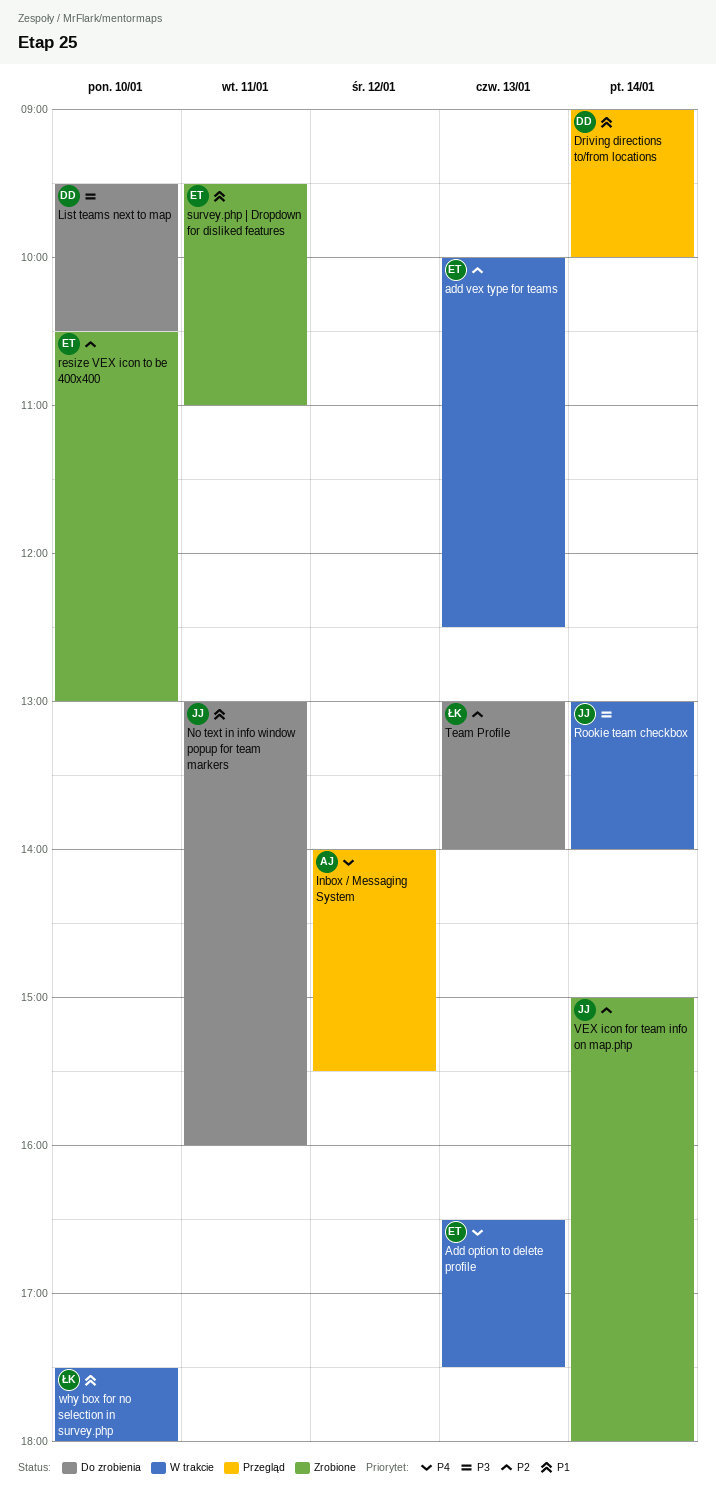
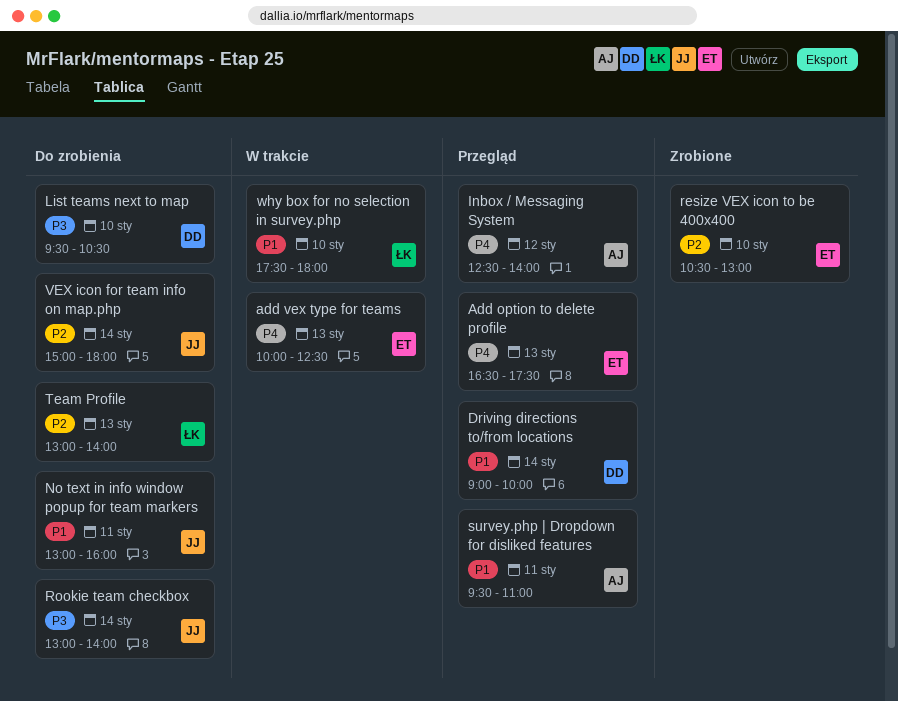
Add option to delete profile, status: W trakcie -> Przegląd
add vex type for teams, priority: P2 -> P4
Inbox / Messaging System, begins: 14:00 -> 12:30
Inbox / Messaging System, ends: 15:30 -> 14:00
Rookie team checkbox, status: W trakcie -> Do zrobienia
survey.php | Dropdown for disliked features, status: Zrobione -> Przegląd
survey.php | Dropdown for disliked features, owner: ET -> AJ
VEX icon for team info on map.php, status: Zrobione -> Do zrobienia

